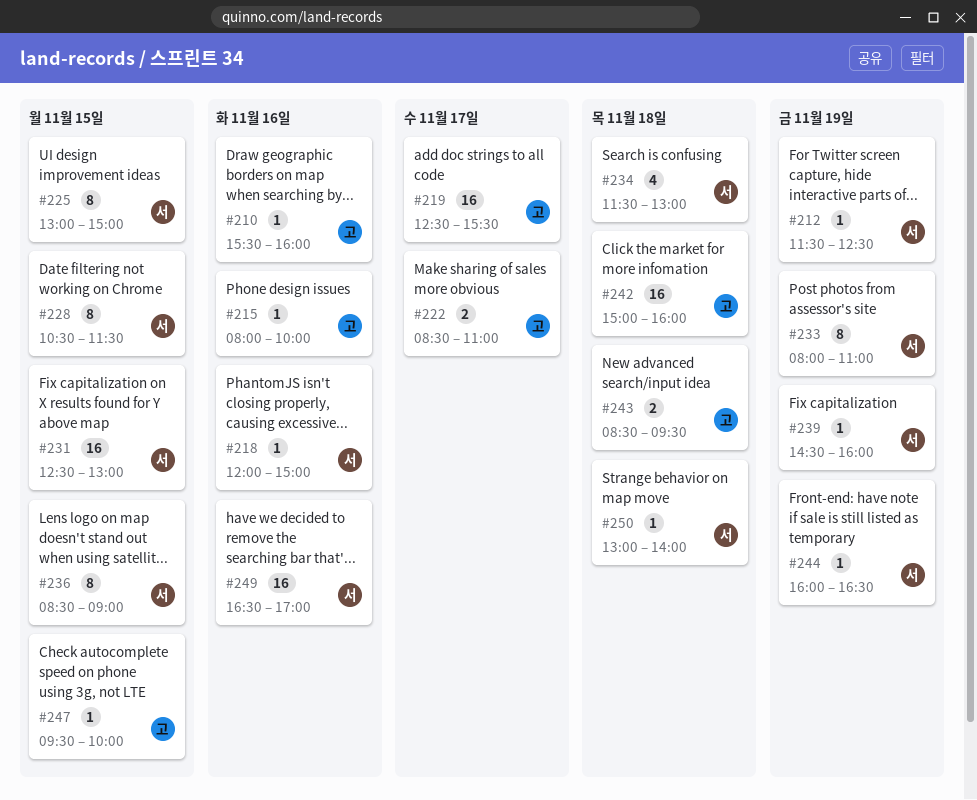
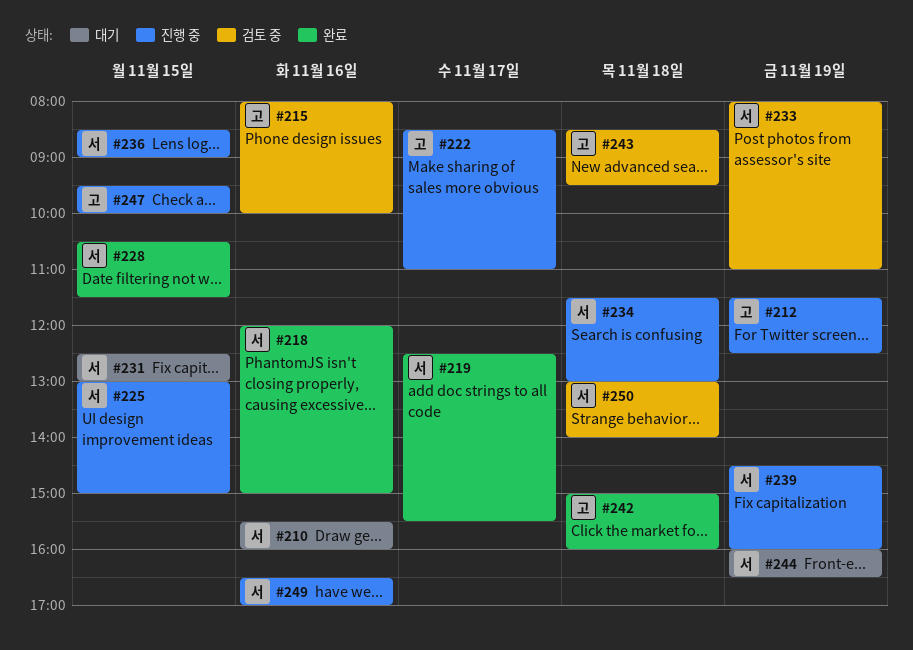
#210, owner: 고 -> 서
#212, owner: 서 -> 고
#219, owner: 고 -> 서

